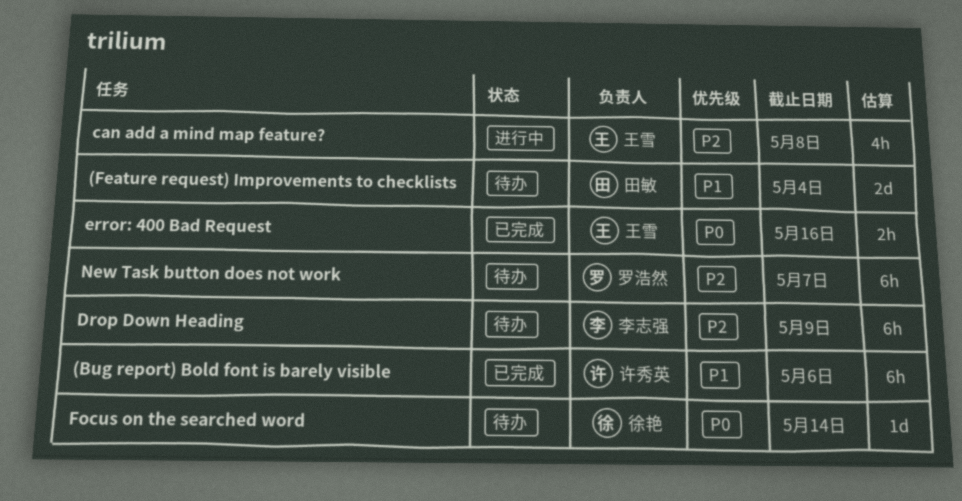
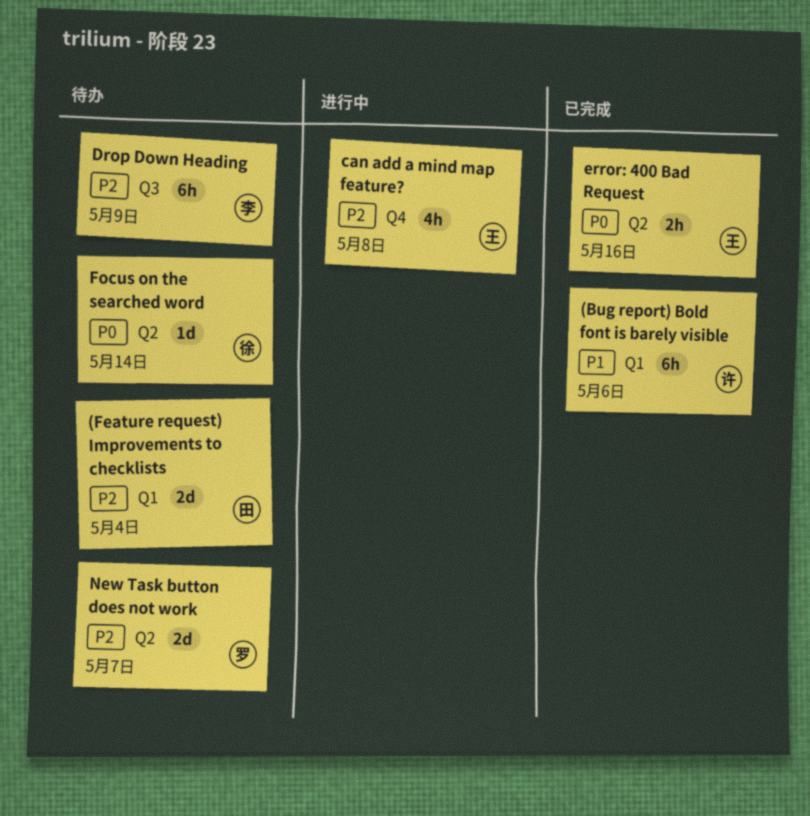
(Feature request) Improvements to checklists, priority: P1 -> P2
New Task button does not work, estimate: 6h -> 2d

